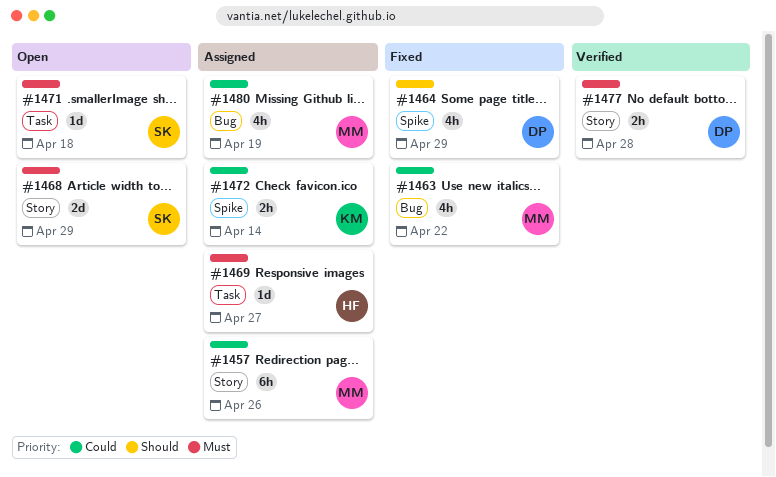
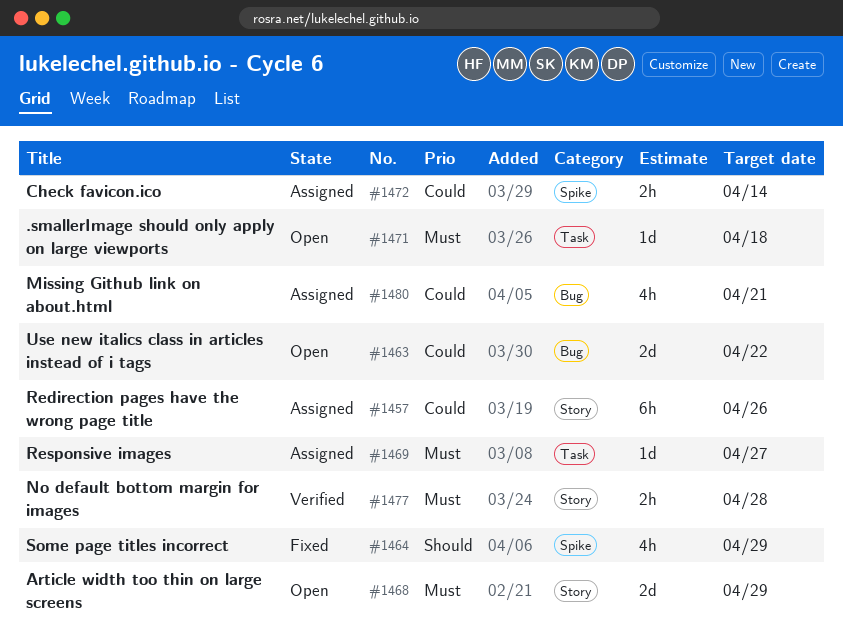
#1463, status: Fixed -> Open
#1463, estimate: 4h -> 2d
#1480, due: Apr 19 -> Apr 21

